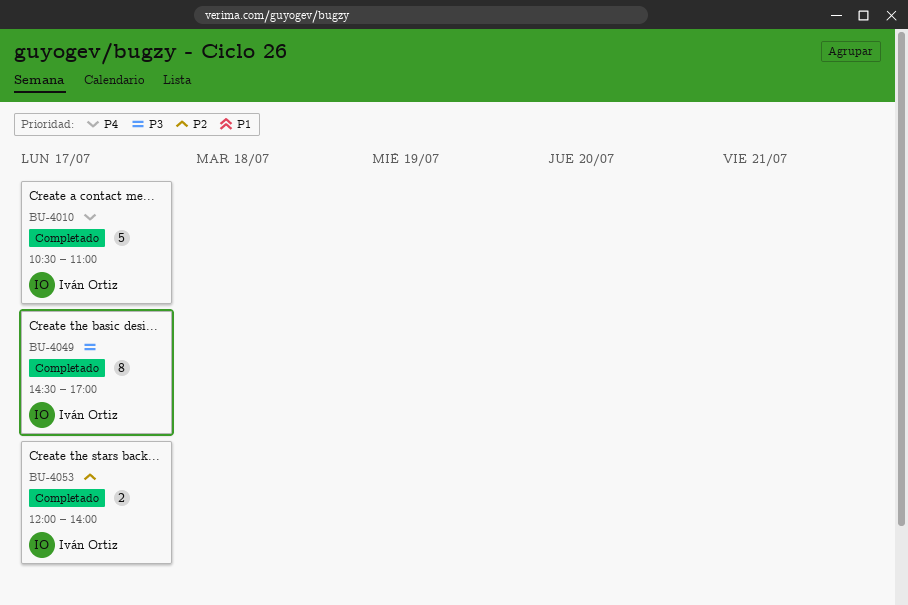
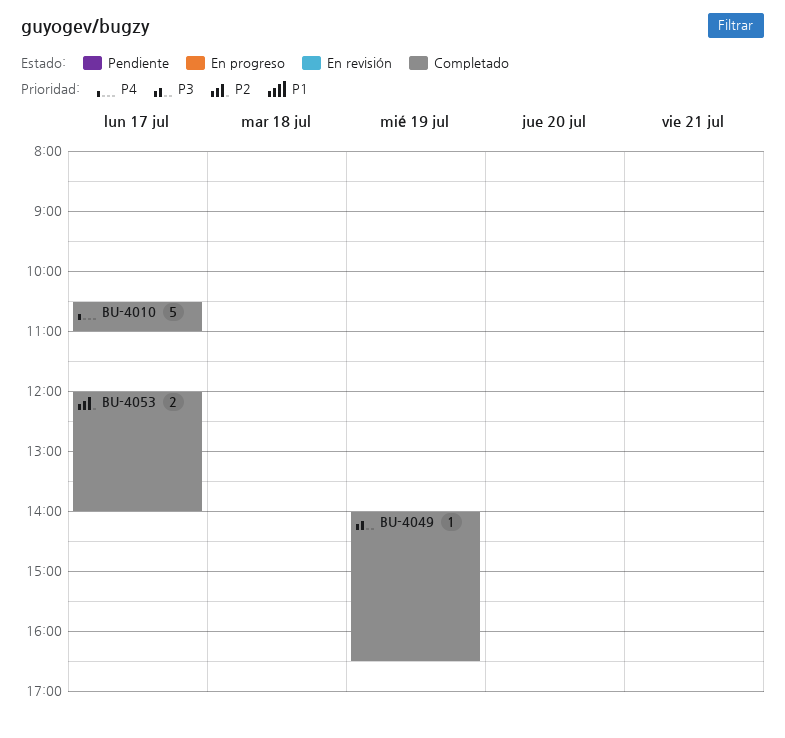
BU-4049, estimate: 8 -> 1
BU-4049, day: Jul 17 -> Jul 19
BU-4049, begins: 14:30 -> 14:00
BU-4049, ends: 17:00 -> 16:30

